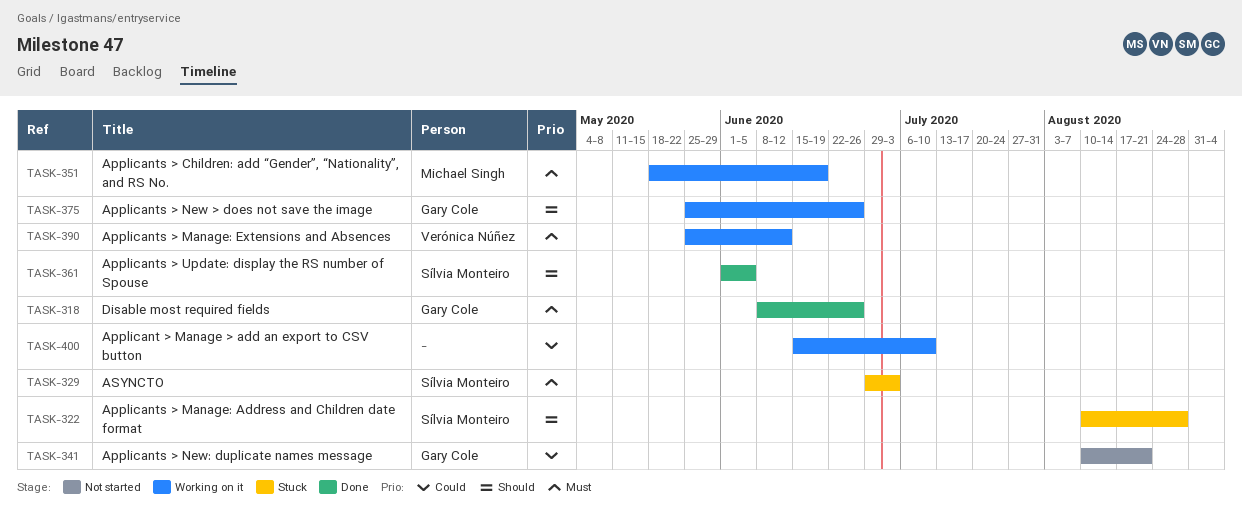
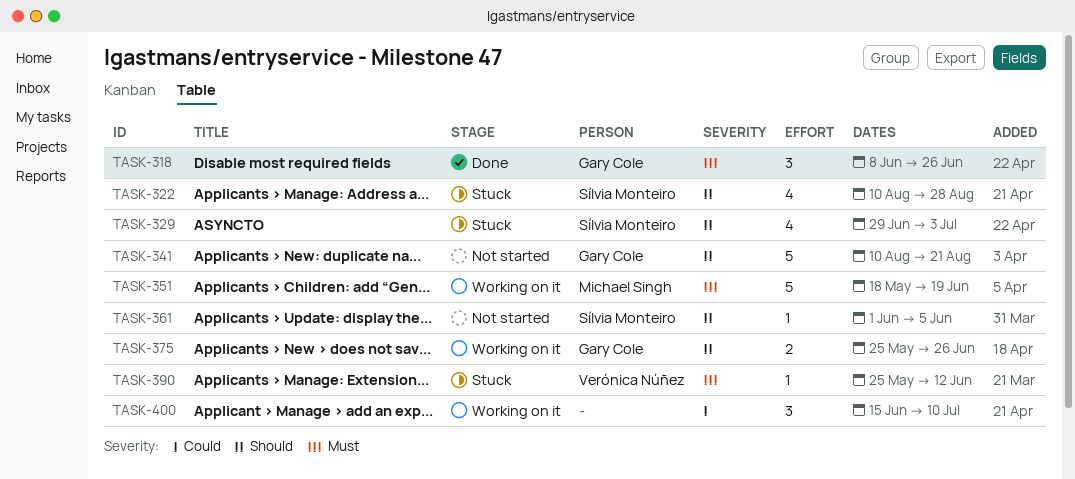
TASK-329, priority: Must -> Should
TASK-341, priority: Could -> Should
TASK-361, status: Done -> Not started
TASK-390, status: Working on it -> Stuck

